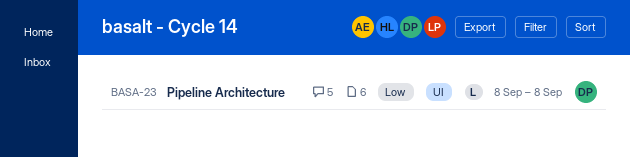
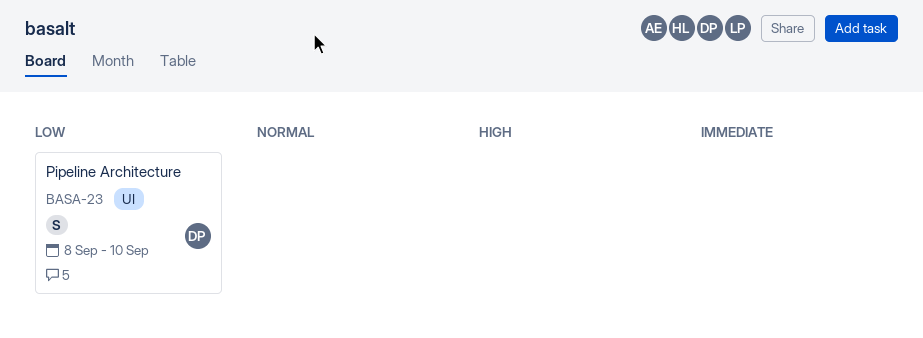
BASA-23, estimate: L -> S
BASA-23, due: Sep 8 -> Sep 10

